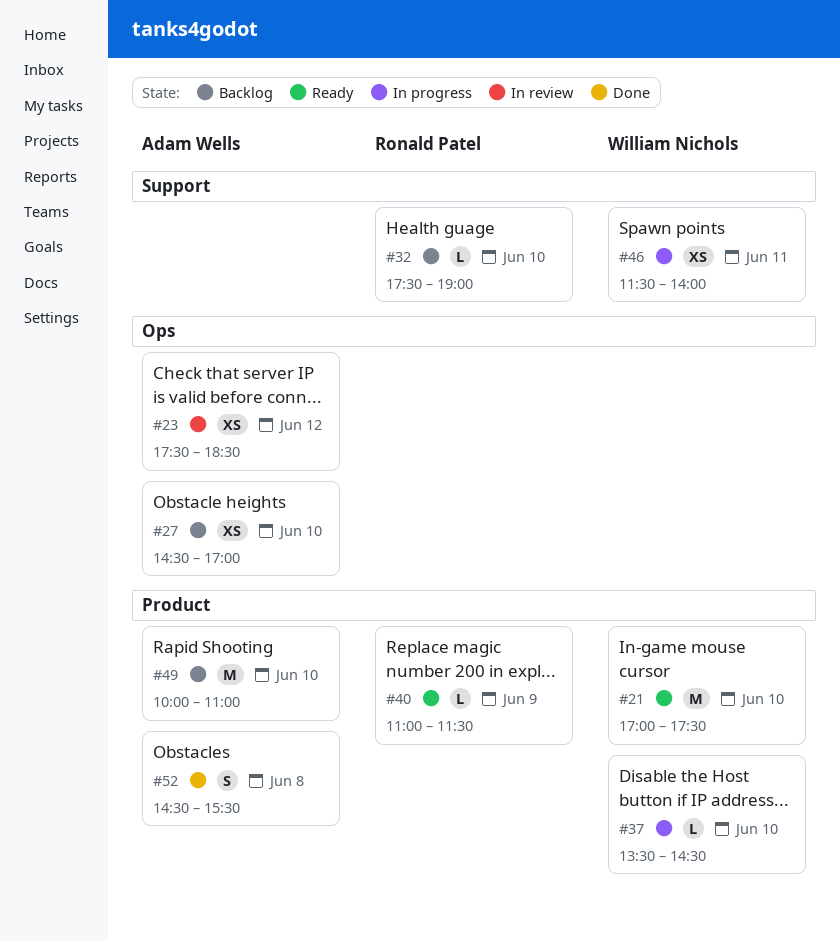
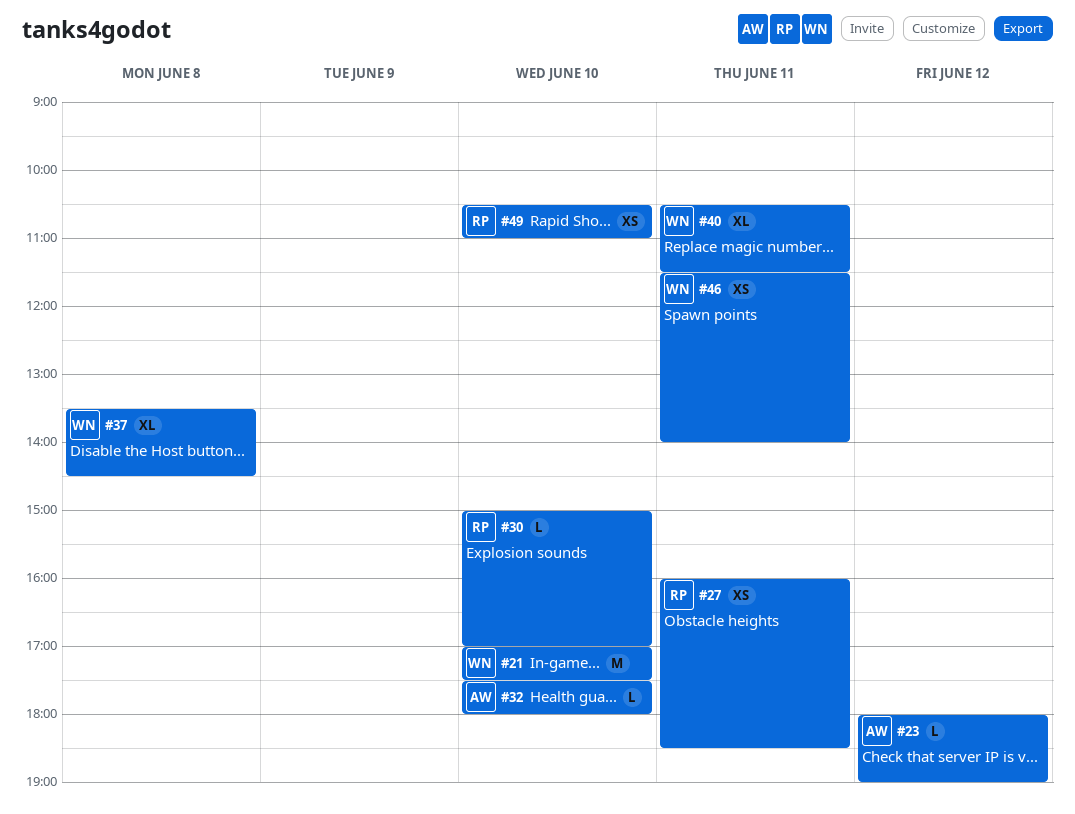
#23, estimate: XS -> L
#23, begins: 17:30 -> 18:00
#23, ends: 18:30 -> 19:00
#27, owner: Adam Wells -> Ronald Patel
#27, day: Jun 10 -> Jun 11
#27, begins: 14:30 -> 16:00
#27, ends: 17:00 -> 18:30
#30: none -> present
#32, owner: Ronald Patel -> Adam Wells
#32, ends: 19:00 -> 18:00
#37, estimate: L -> XL
#37, day: Jun 10 -> Jun 8
#40, owner: Ronald Patel -> William Nichols
#40, estimate: L -> XL
#40, day: Jun 9 -> Jun 11
#40, begins: 11:00 -> 10:30
#49, owner: Adam Wells -> Ronald Patel
#49, estimate: M -> XS
#49, begins: 10:00 -> 10:30
#52: present -> none

